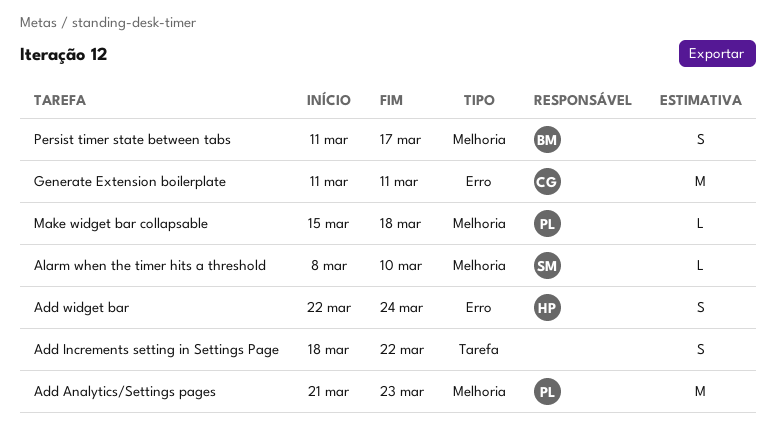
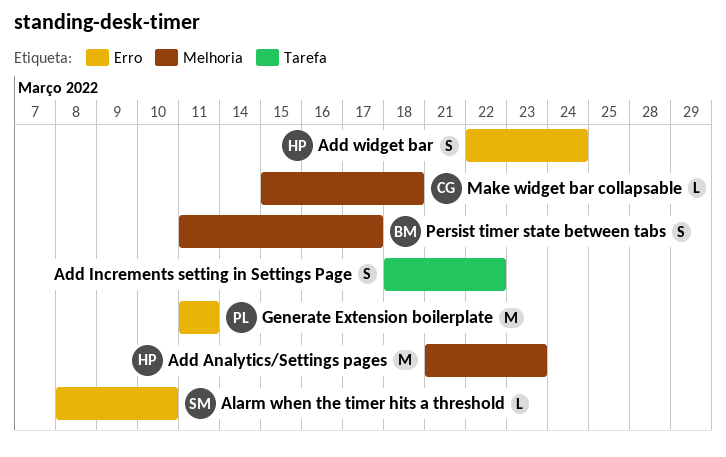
Add Analytics/Settings pages, owner: PL -> HP
Alarm when the timer hits a threshold, label: Melhoria -> Erro
Generate Extension boilerplate, owner: CG -> PL
Make widget bar collapsable, owner: PL -> CG

